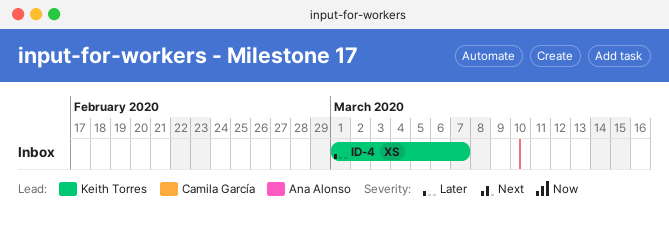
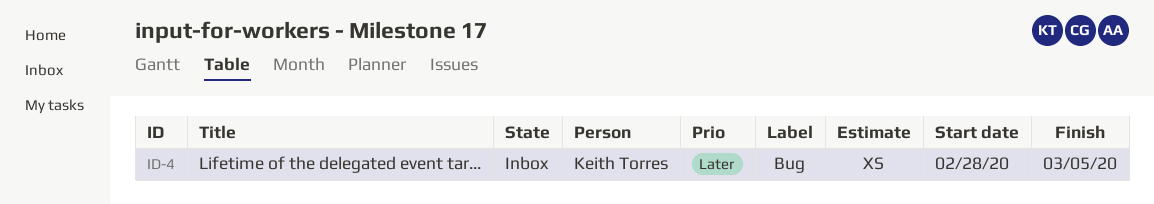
ID-4, start: Mar 1 -> Feb 28
ID-4, due: Mar 7 -> Mar 5

